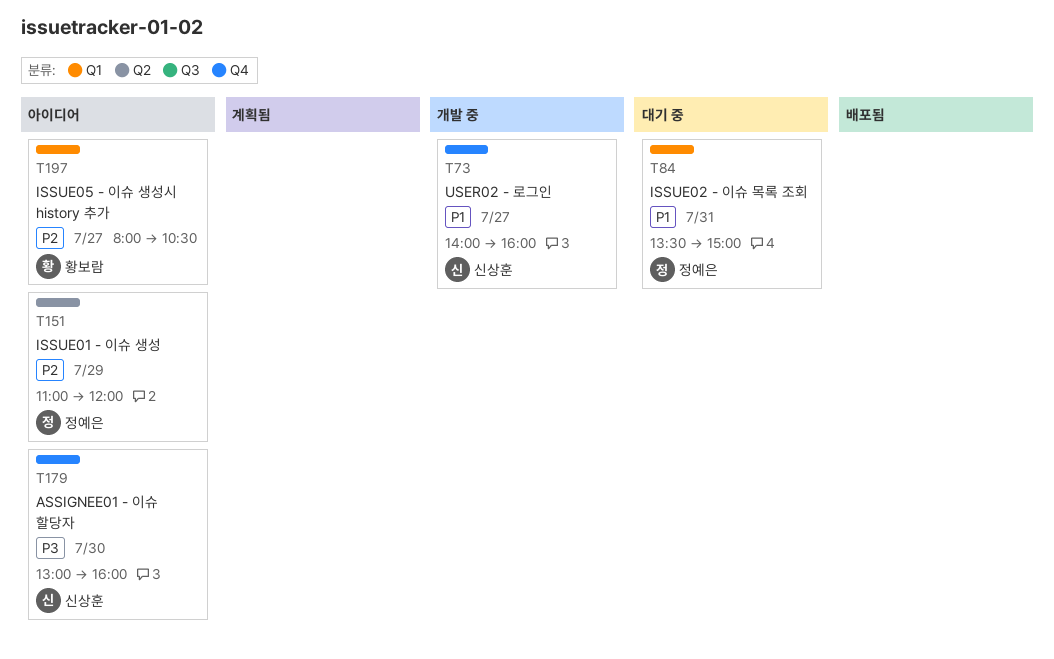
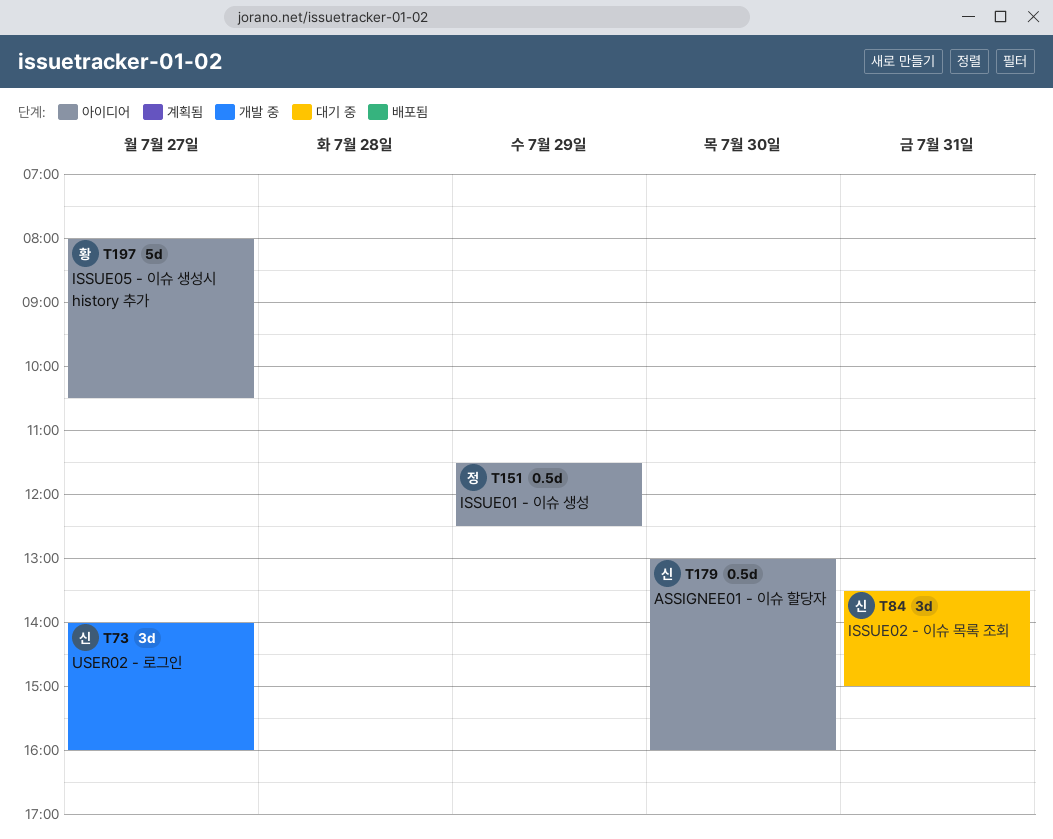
T84, owner: 정예은 -> 신상훈
T151, begins: 11:00 -> 11:30
T151, ends: 12:00 -> 12:30

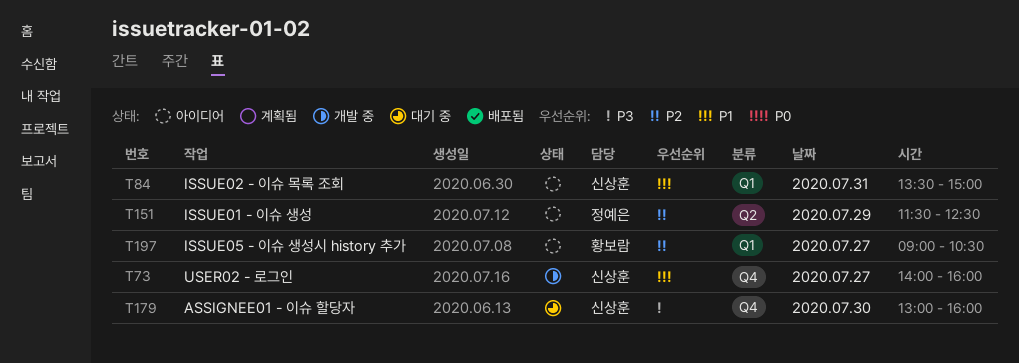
T84, status: 대기 중 -> 아이디어
T179, status: 아이디어 -> 대기 중
T197, begins: 08:00 -> 09:00

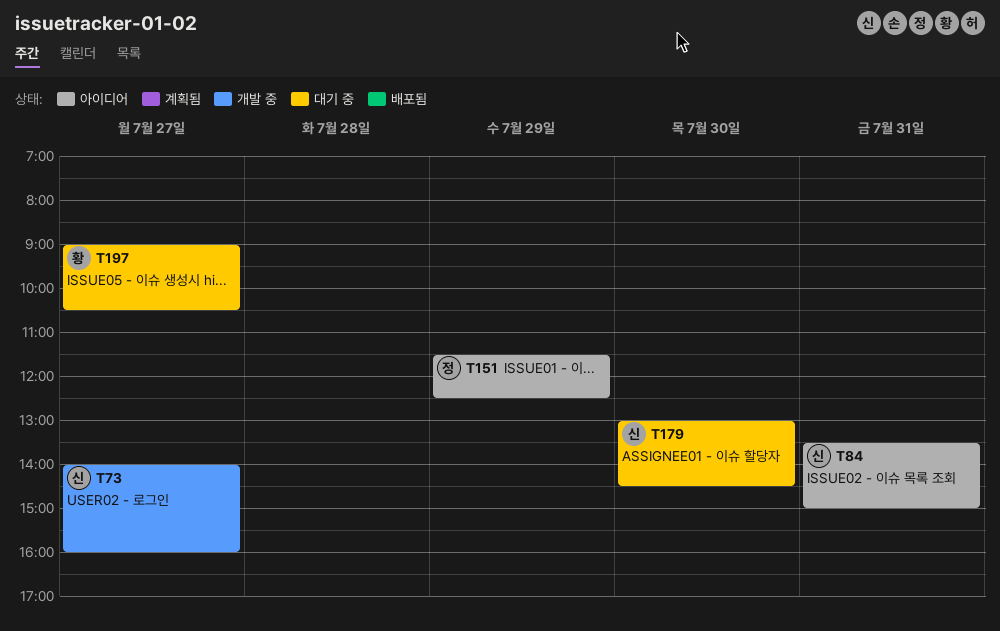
T179, ends: 16:00 -> 14:30
T197, status: 아이디어 -> 대기 중

